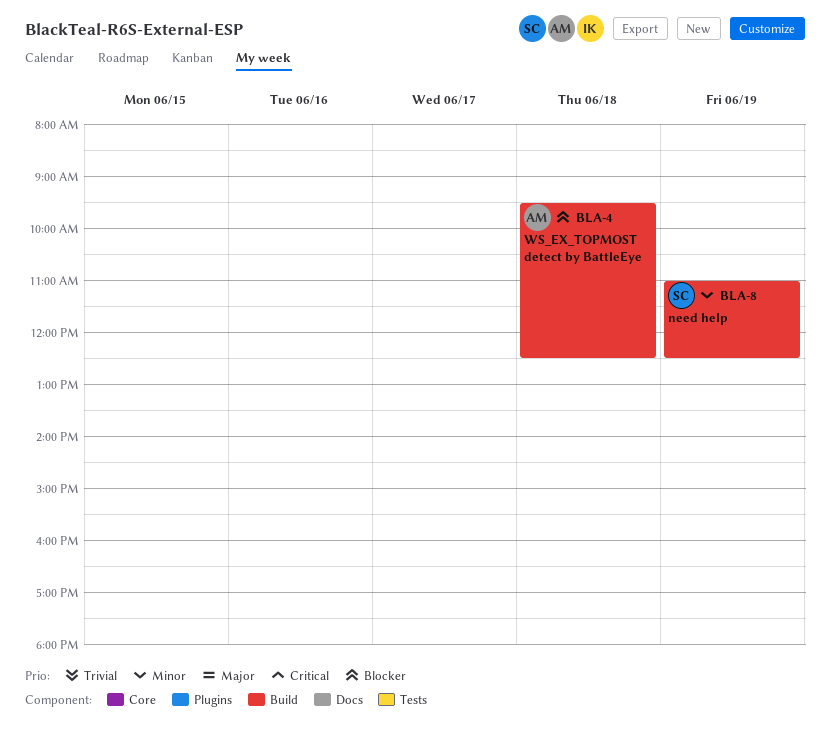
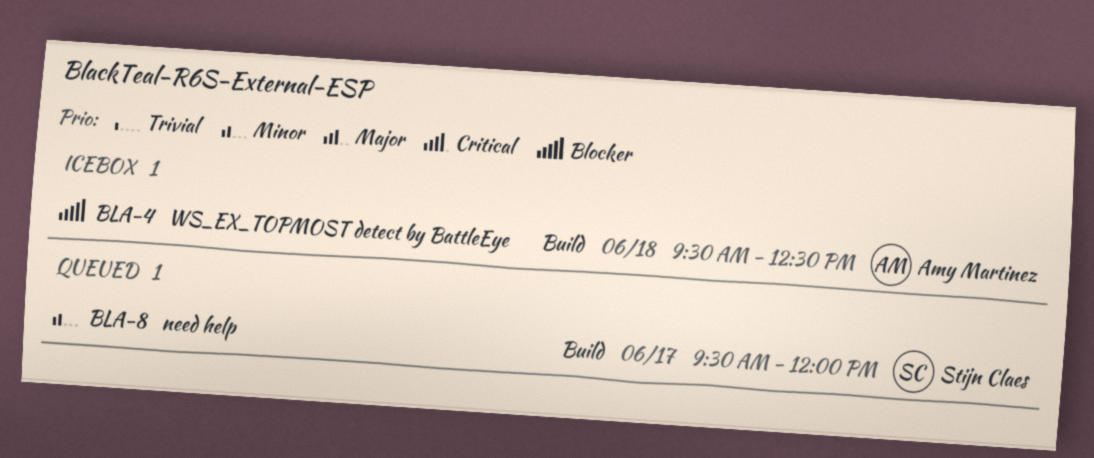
BLA-8, day: Jun 19 -> Jun 17
BLA-8, begins: 11:00 -> 09:30
BLA-8, ends: 12:30 -> 12:00

